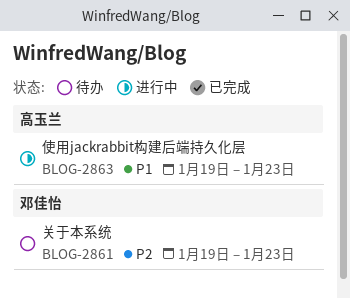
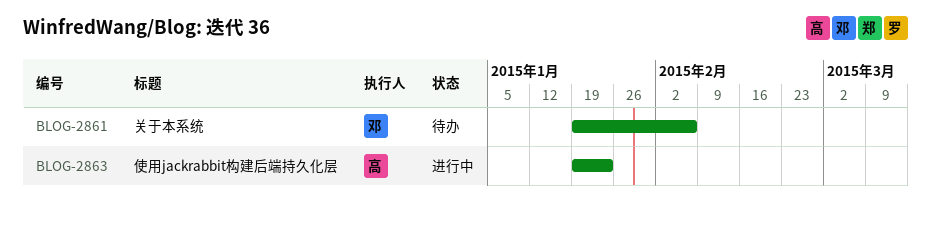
BLOG-2861, due: Jan 23 -> Feb 6

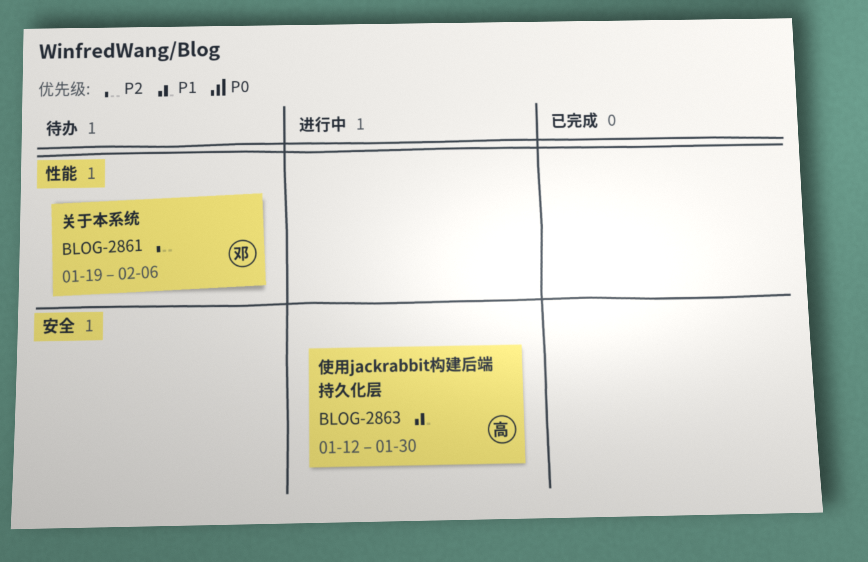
BLOG-2863, start: Jan 19 -> Jan 12
BLOG-2863, due: Jan 23 -> Jan 30

